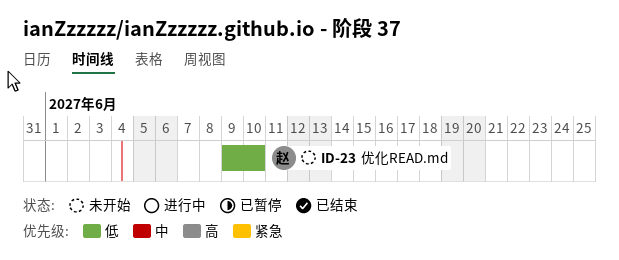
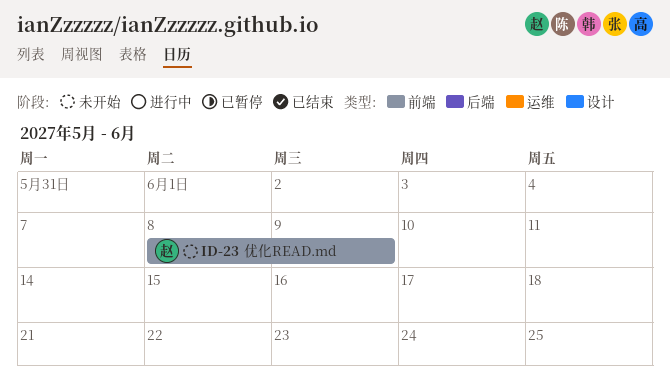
ID-23, start: Jun 9 -> Jun 8
ID-23, due: Jun 10 -> Jun 9

